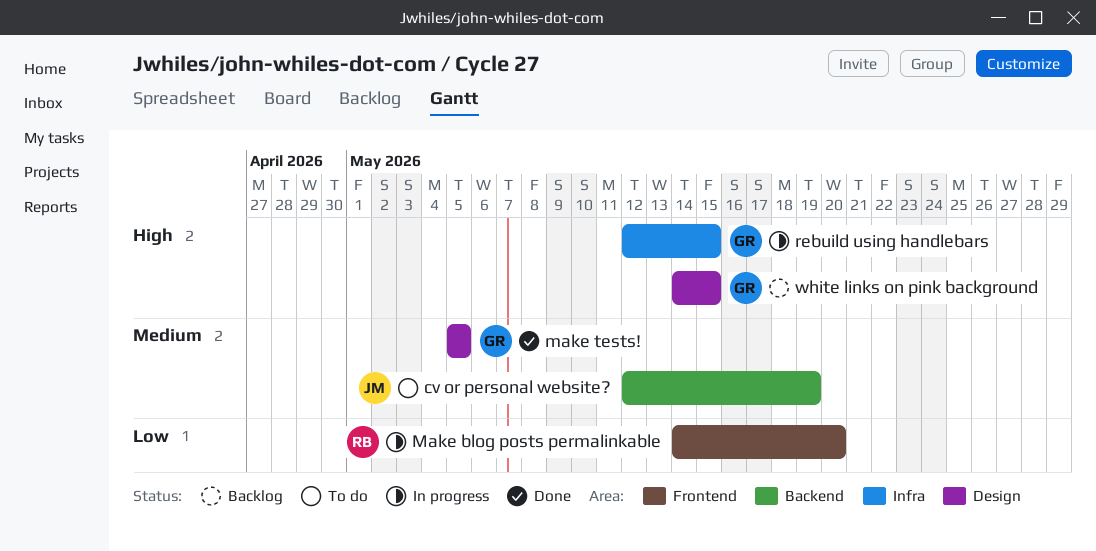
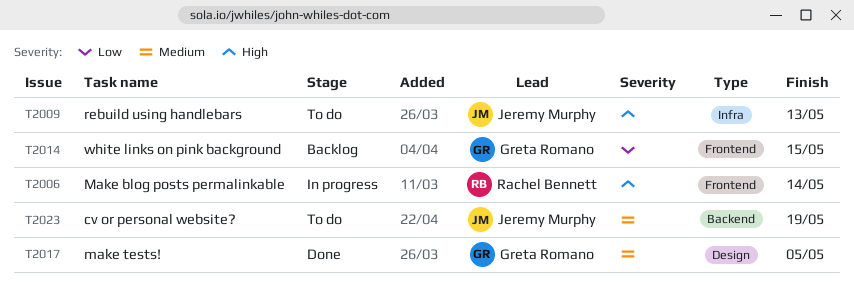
Make blog posts permalinkable, priority: Low -> High
Make blog posts permalinkable, due: May 20 -> May 14
rebuild using handlebars, status: In progress -> To do
rebuild using handlebars, owner: Greta Romano -> Jeremy Murphy
rebuild using handlebars, due: May 15 -> May 13
white links on pink background, priority: High -> Low
white links on pink background, label: Design -> Frontend

